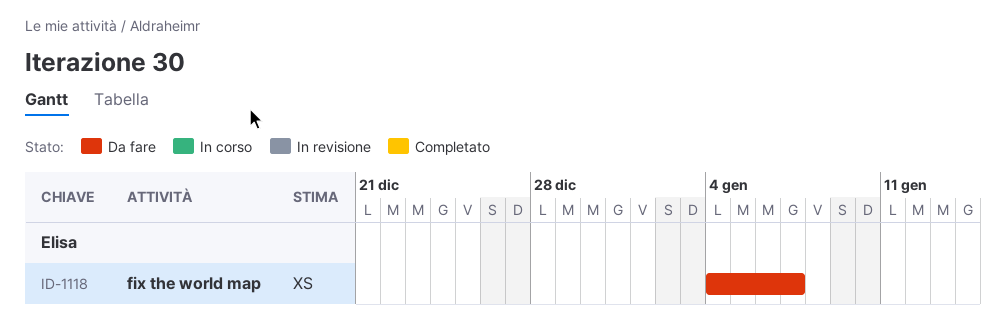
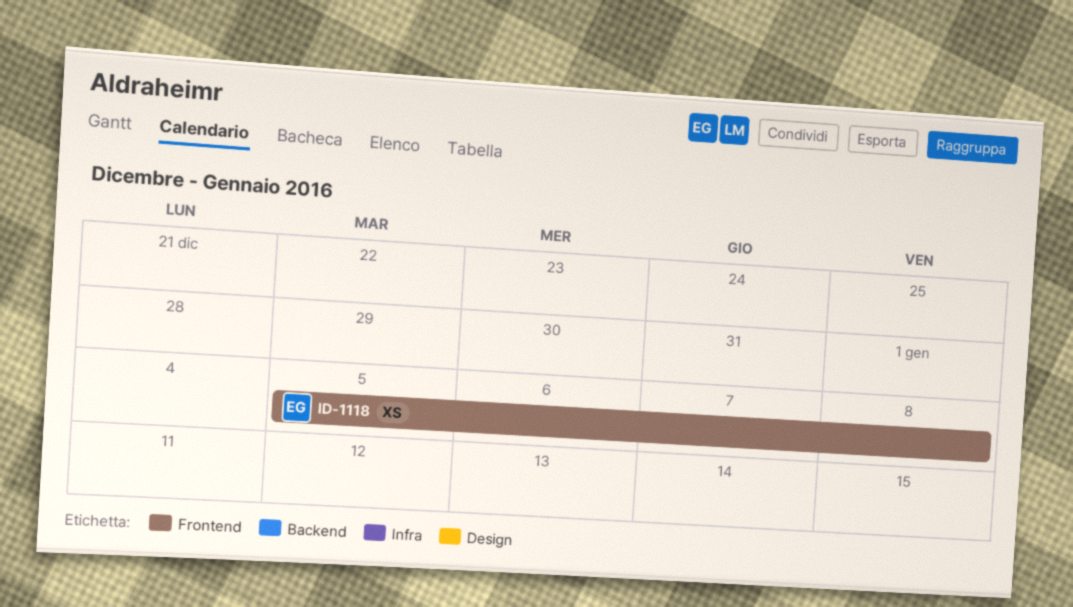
ID-1118, start: Jan 4 -> Jan 5
ID-1118, due: Jan 7 -> Jan 8

